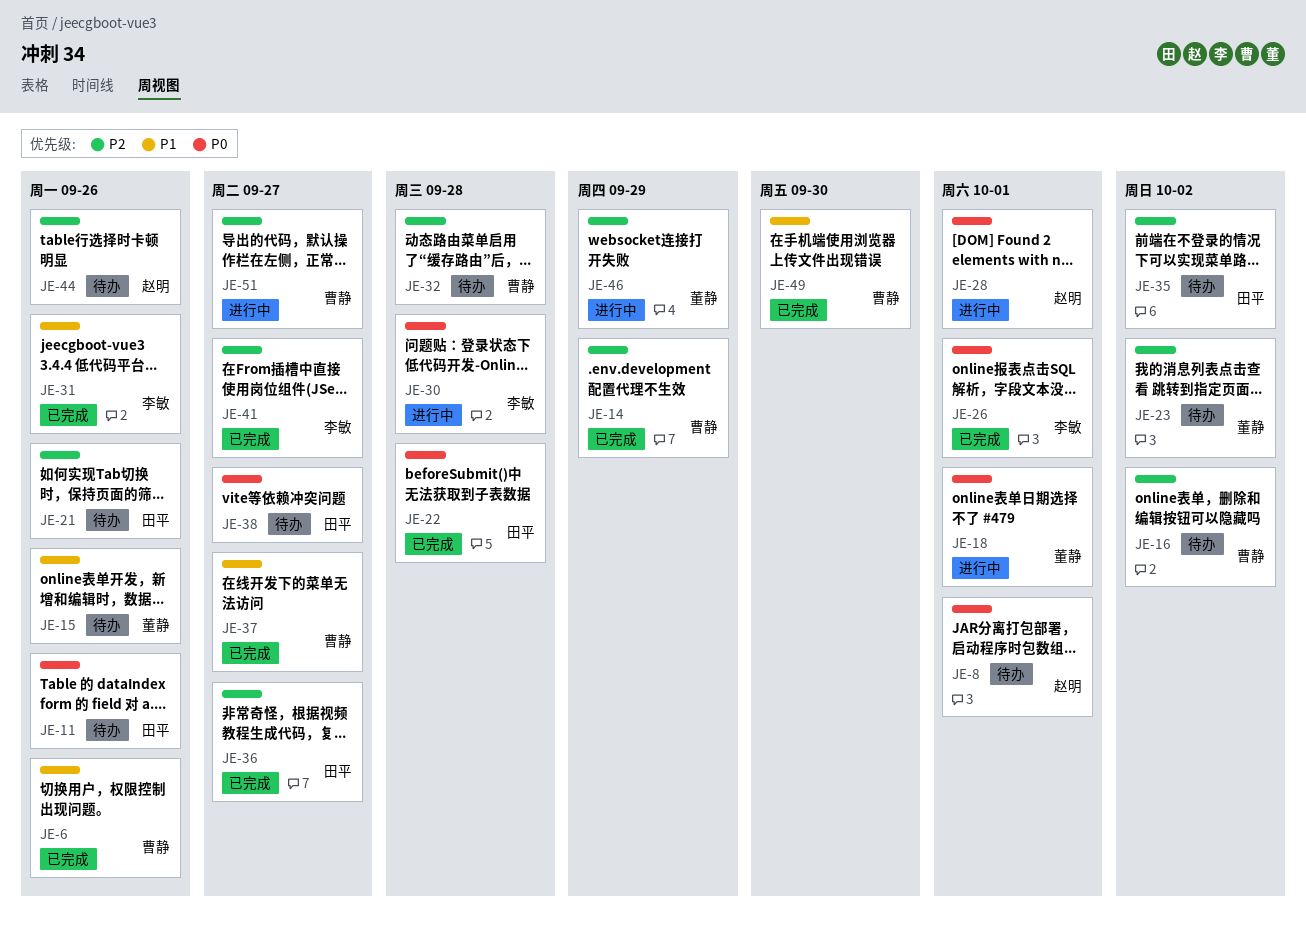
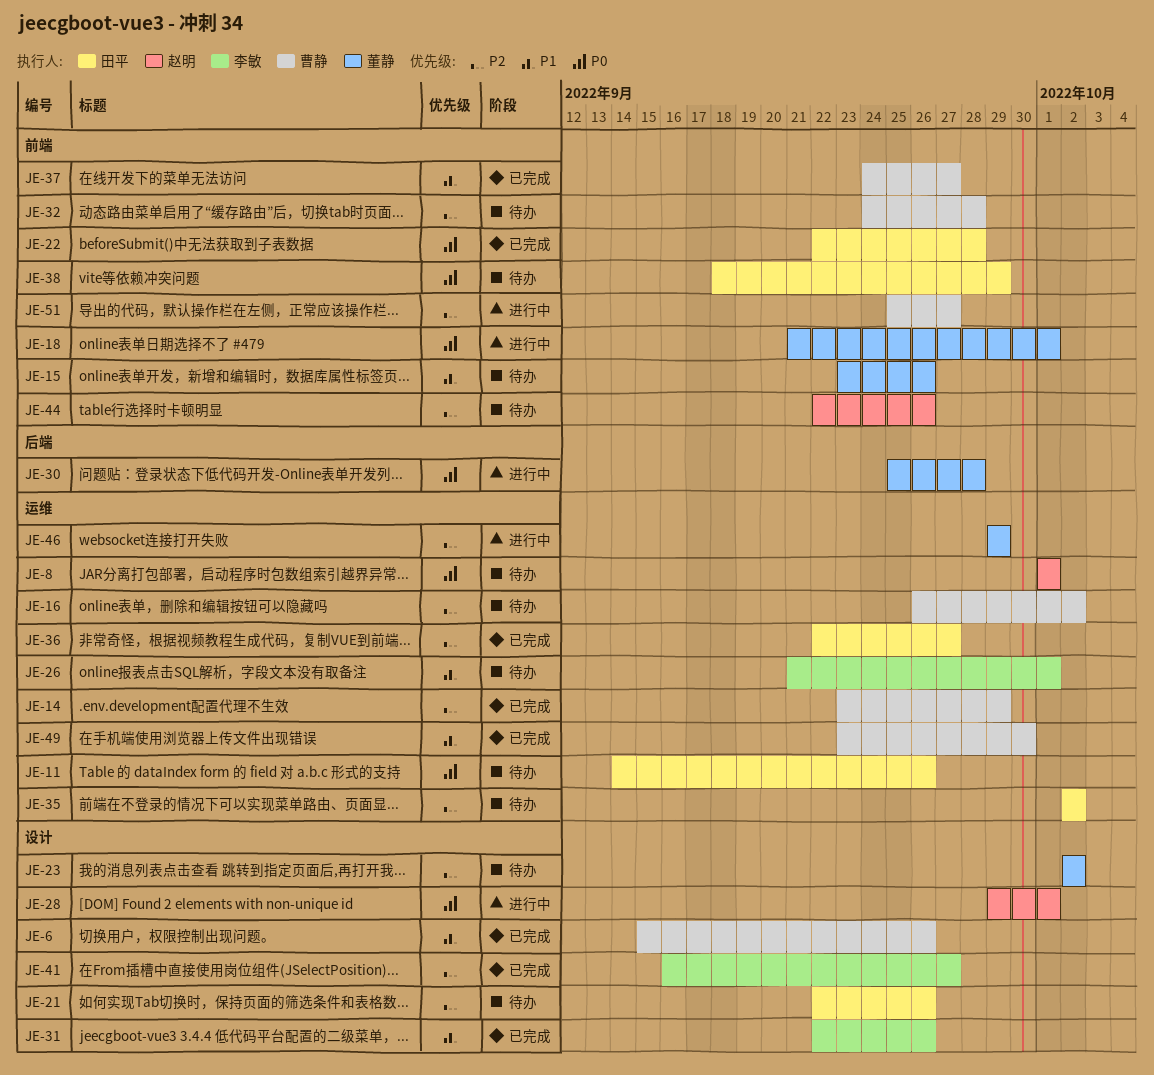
JE-26, status: 已完成 -> 待办
JE-26, priority: P0 -> P1
JE-30, owner: 李敏 -> 董静
JE-38, due: Sep 27 -> Sep 29

